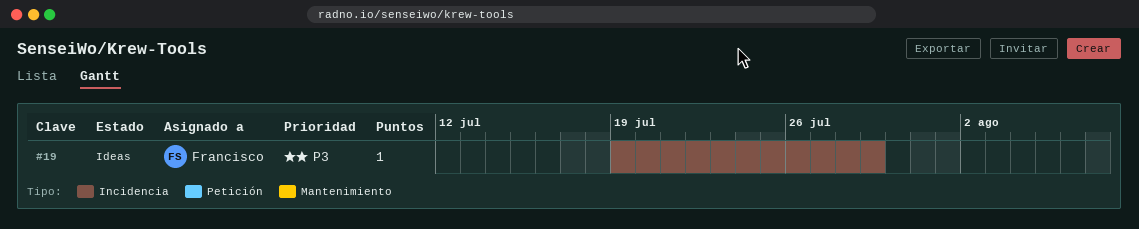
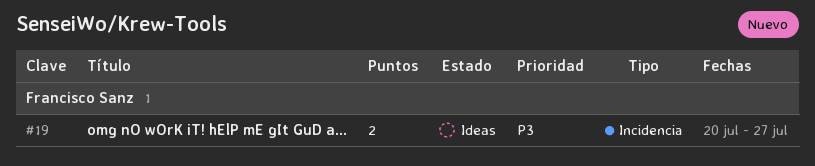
#19, estimate: 1 -> 2
#19, start: Jul 19 -> Jul 20
#19, due: Jul 29 -> Jul 27

